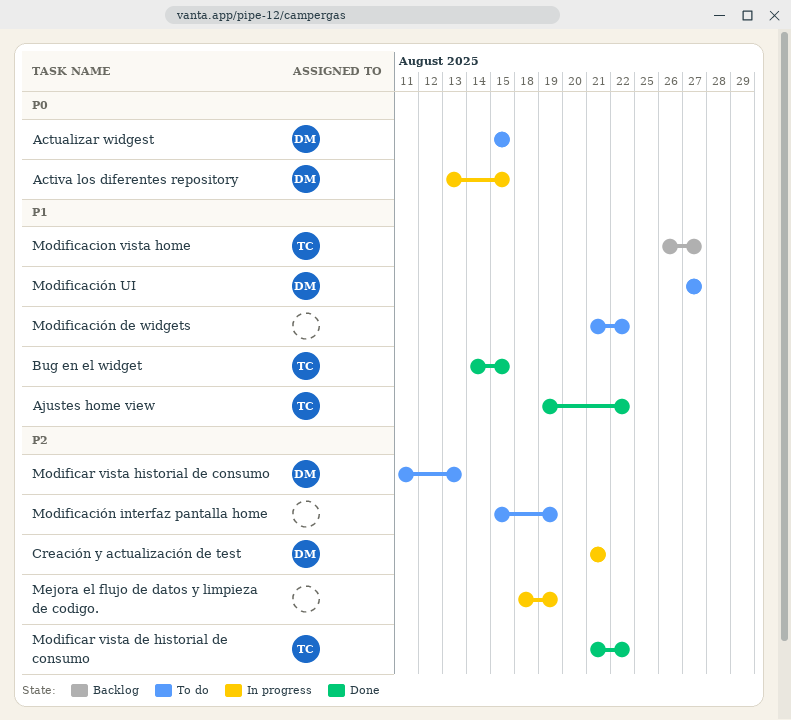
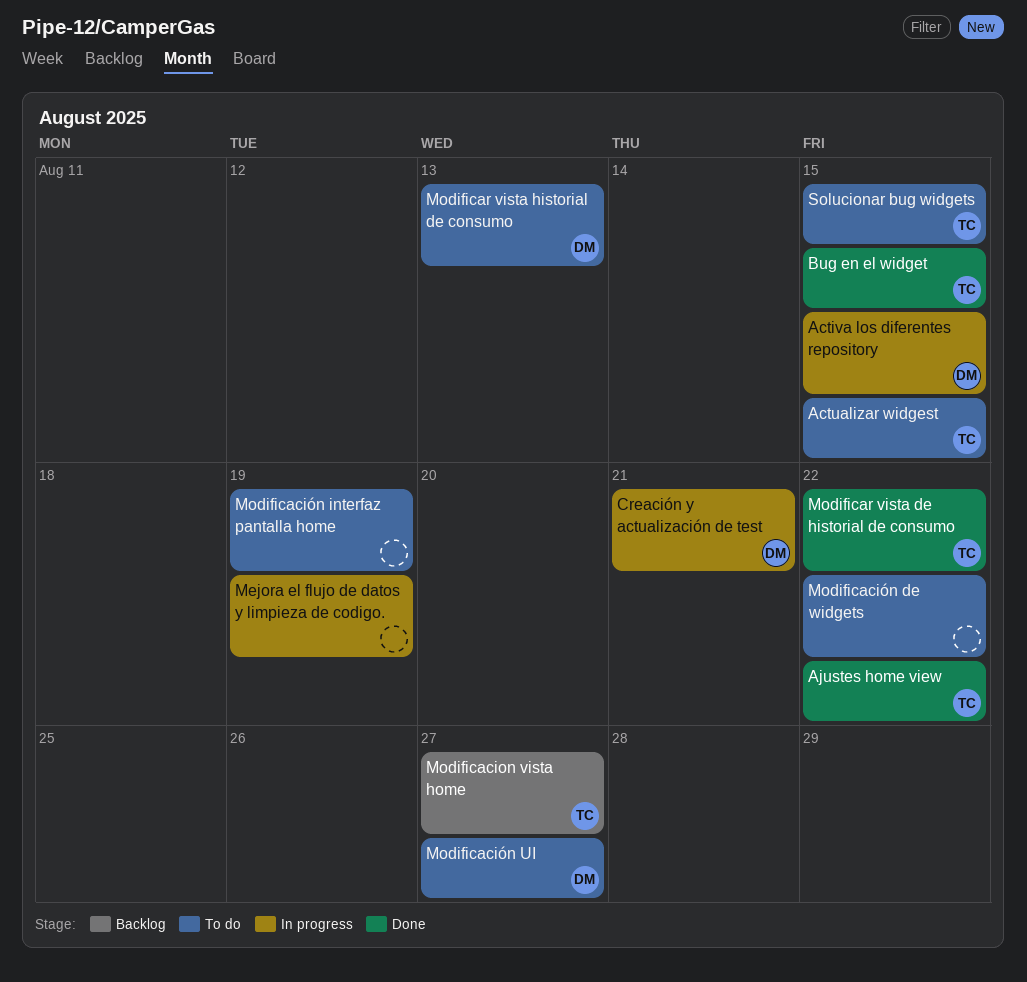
Actualizar widgest, owner: DM -> TC
Solucionar bug widgets: none -> present

